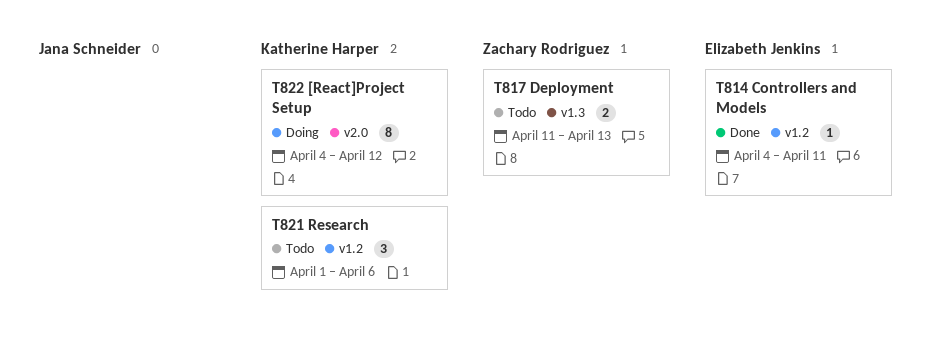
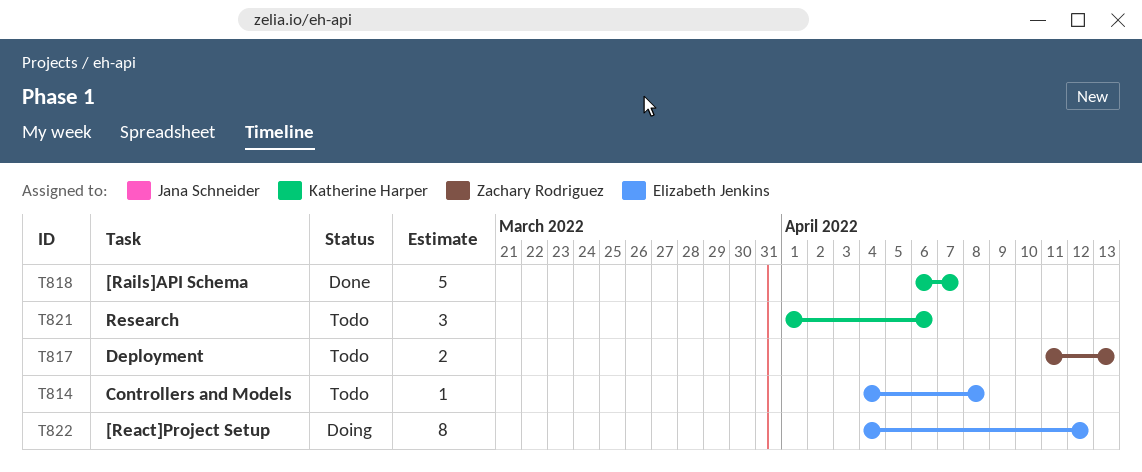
T814, status: Done -> Todo
T814, due: Apr 11 -> Apr 8
T818: none -> present
T822, owner: Katherine Harper -> Elizabeth Jenkins

